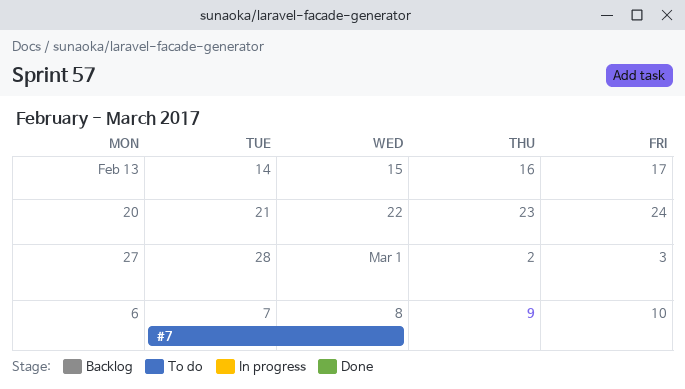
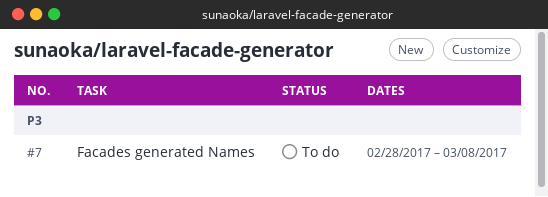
#7, start: Mar 7 -> Feb 28

